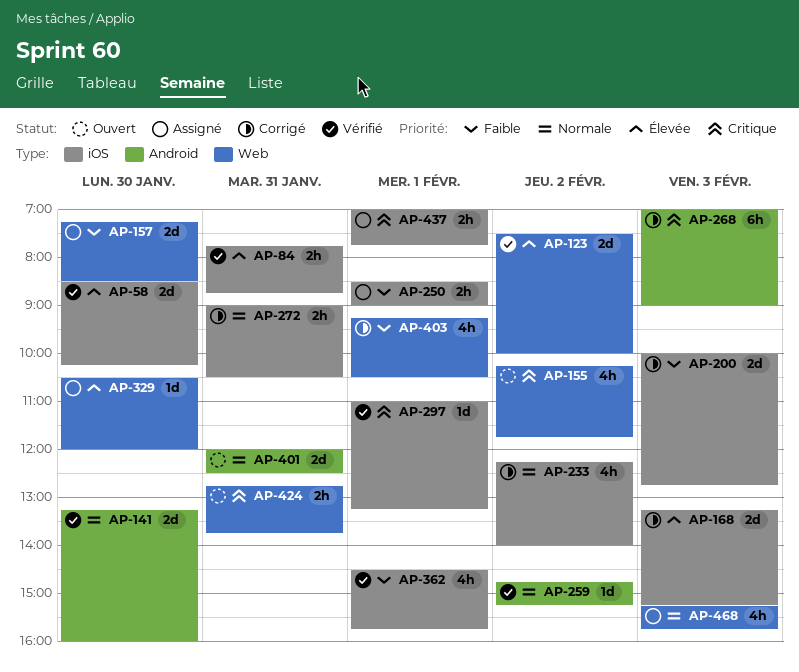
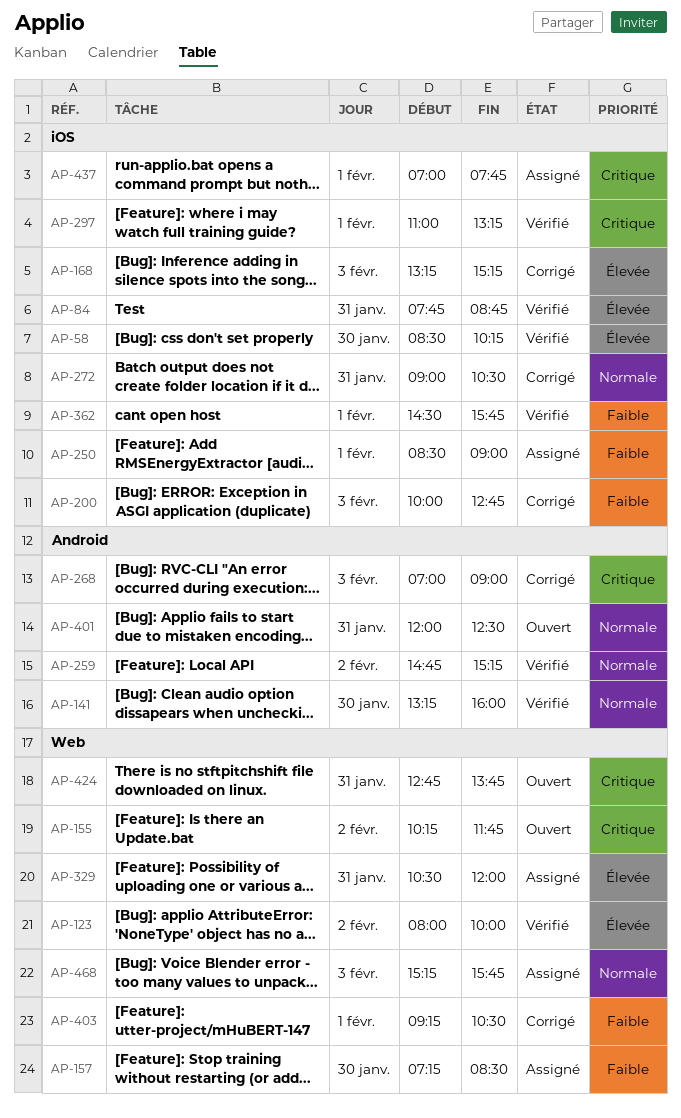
AP-123, begins: 07:30 -> 08:00
AP-233: present -> none
AP-329, day: Jan 30 -> Jan 31

